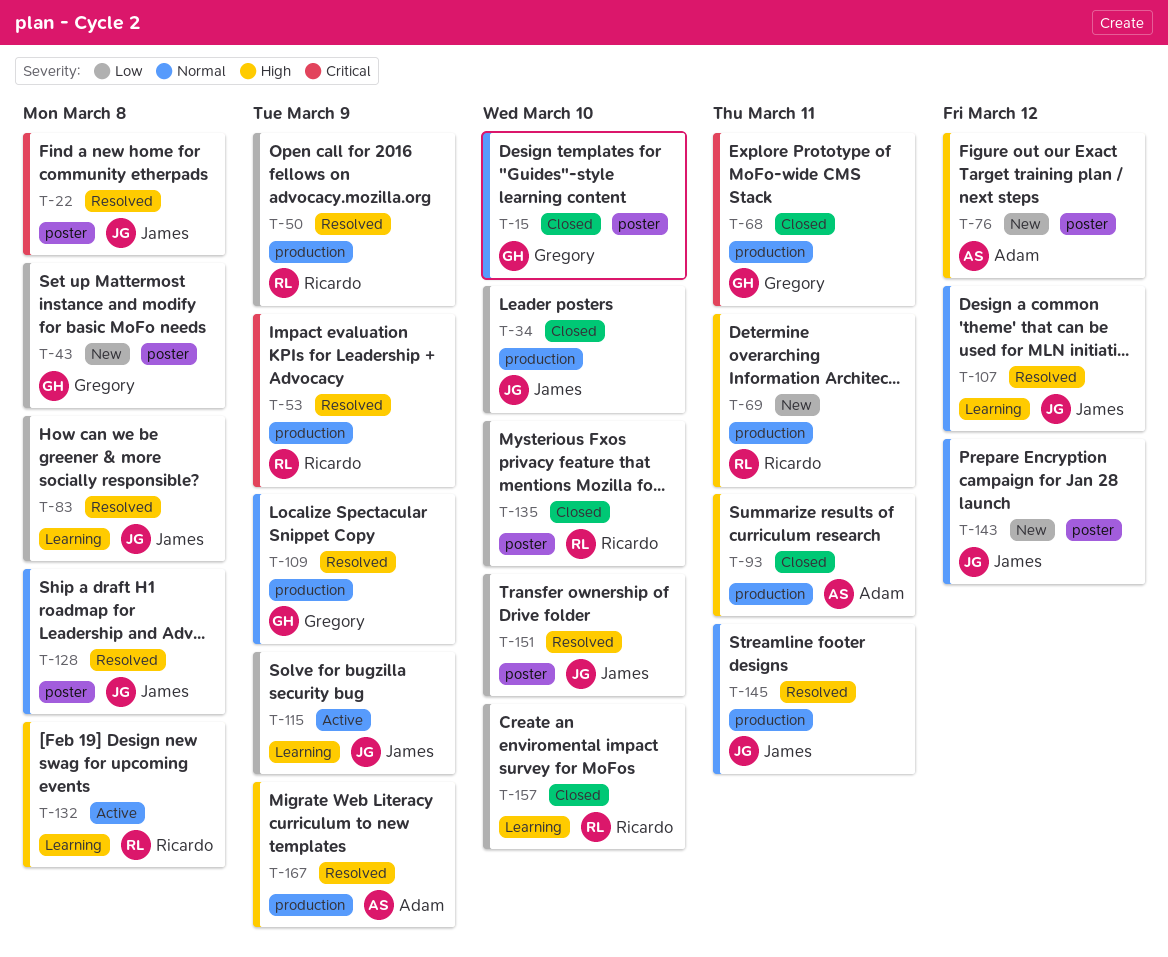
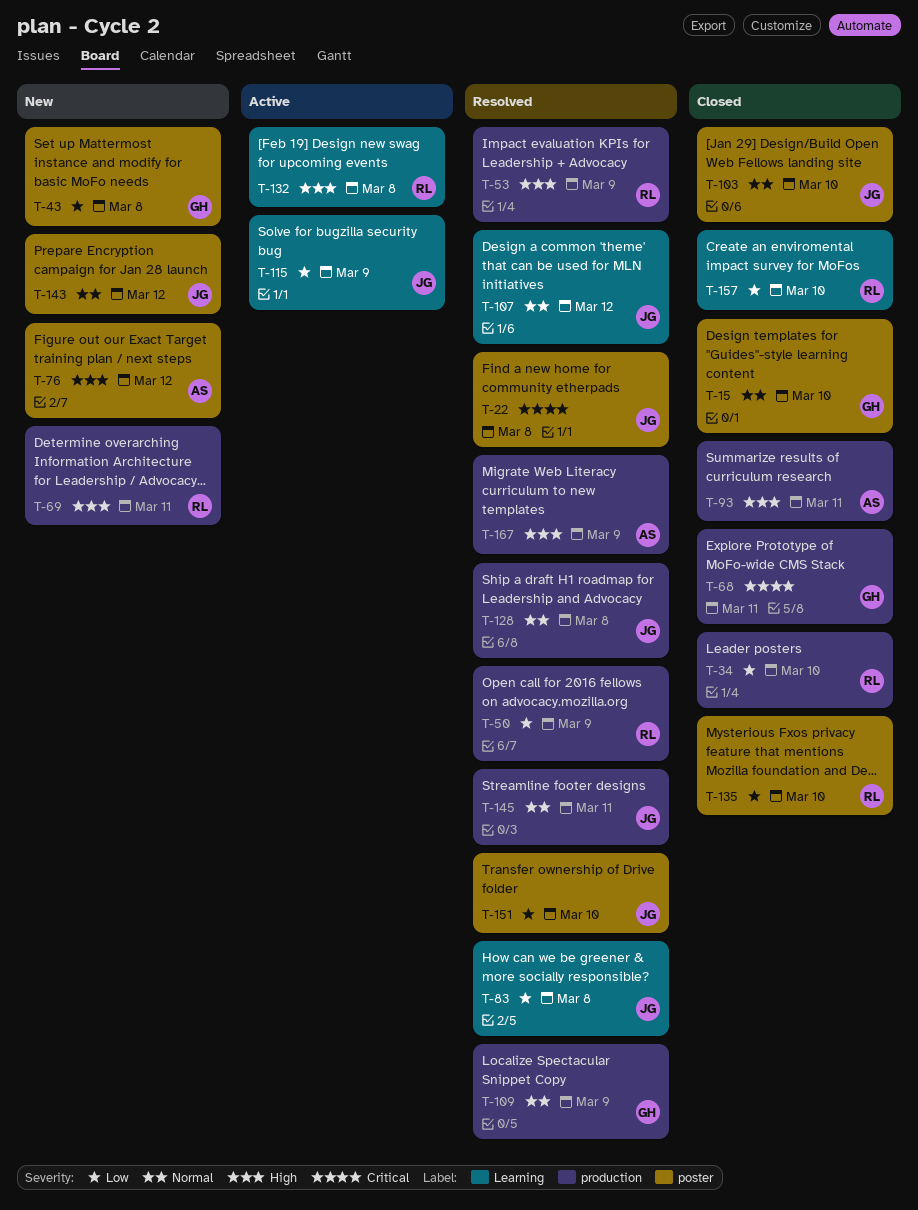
T-34, owner: James -> Ricardo
T-53, priority: Critical -> High
T-103: none -> present
T-128, label: poster -> production

